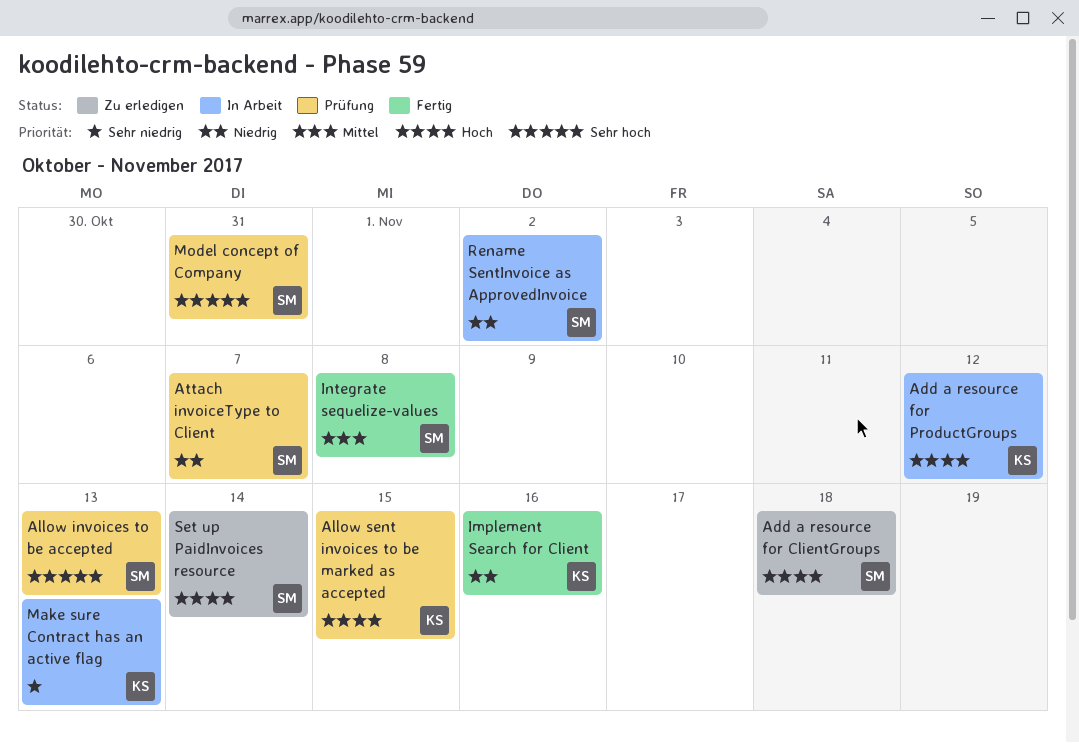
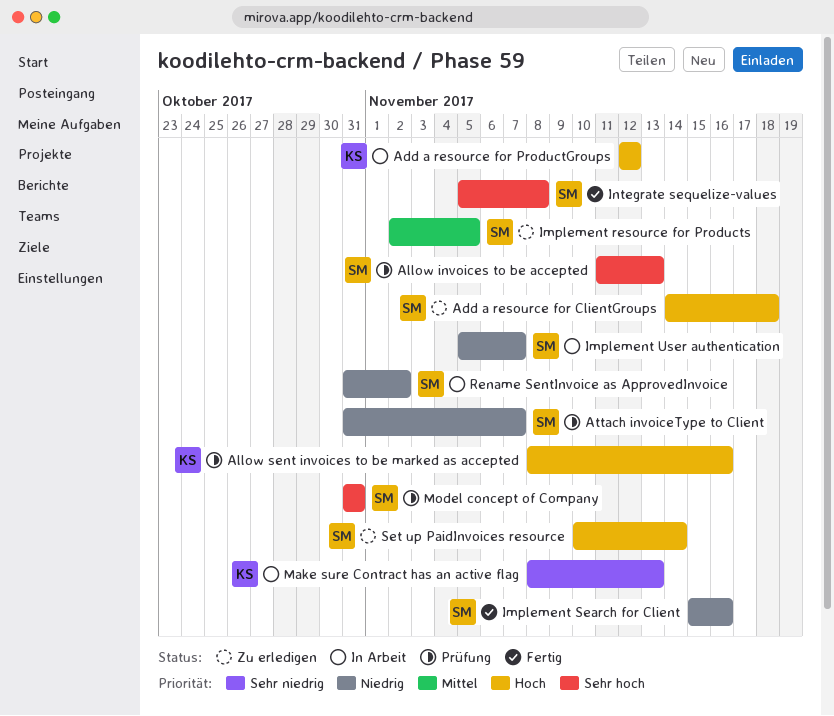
Allow sent invoices to be marked as accepted, due: Nov 15 -> Nov 16
Implement resource for Products: none -> present
Implement Search for Client, owner: KS -> SM
Implement User authentication: none -> present
Integrate sequelize-values, priority: Mittel -> Sehr hoch

